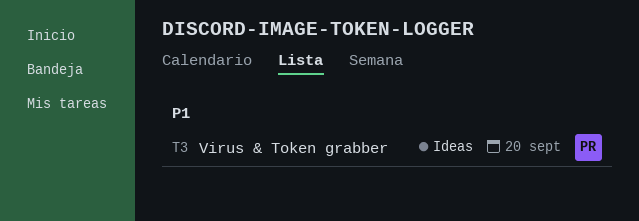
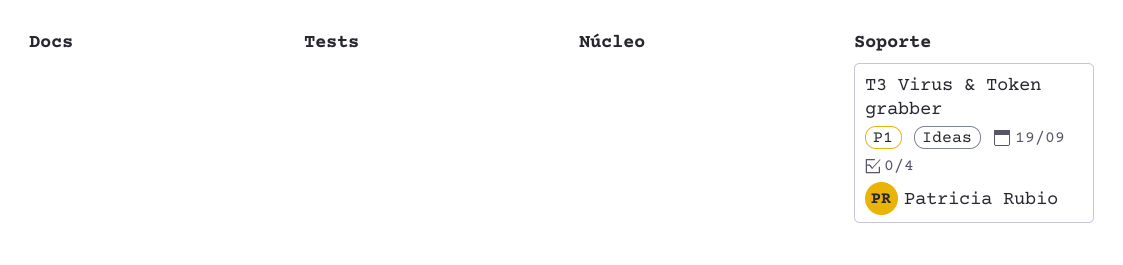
T3, due: Sep 20 -> Sep 19

